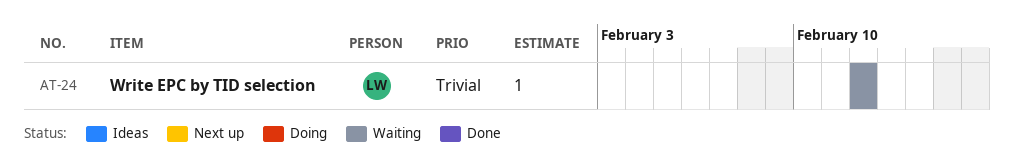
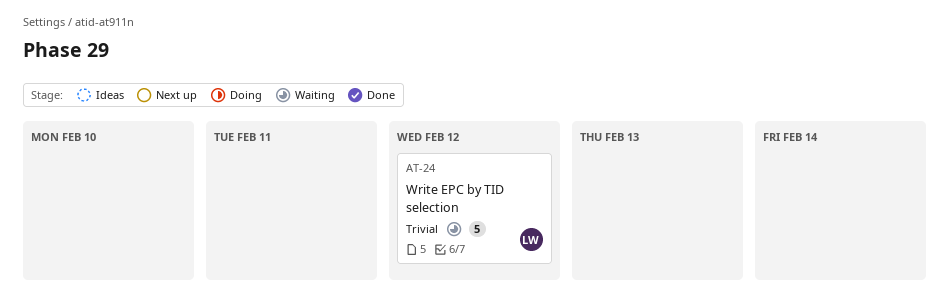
AT-24, estimate: 1 -> 5

